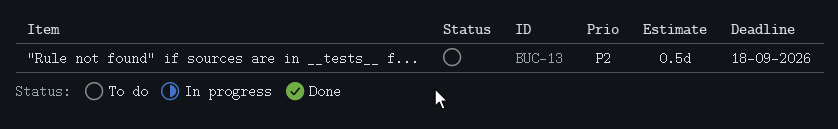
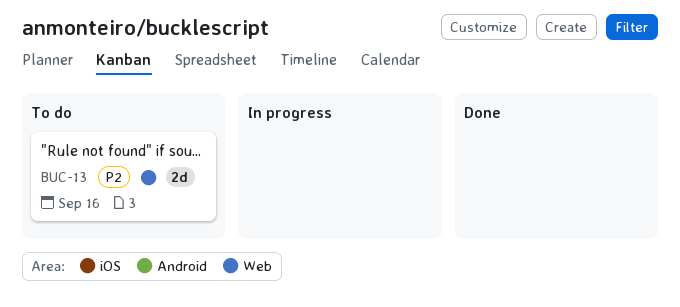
BUC-13, estimate: 0.5d -> 2d
BUC-13, due: Sep 18 -> Sep 16

